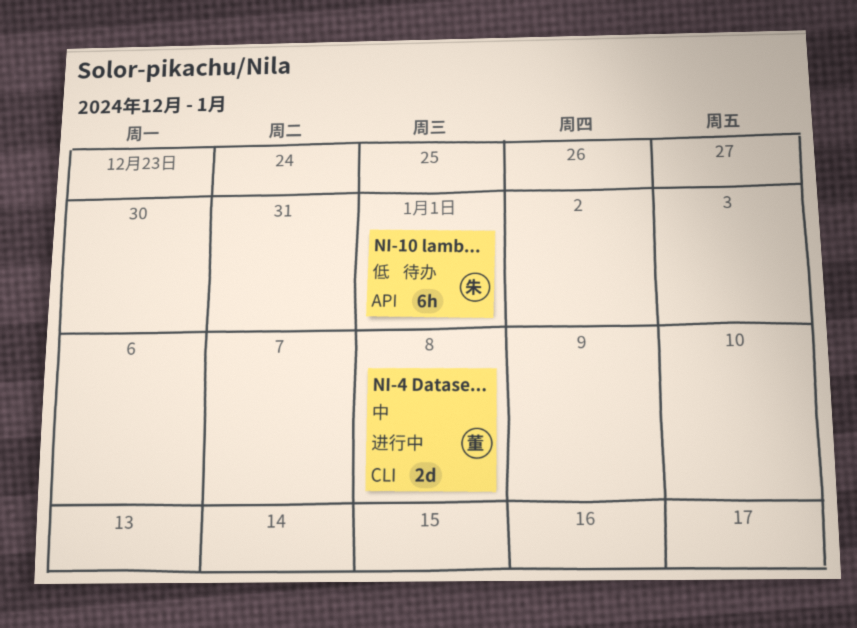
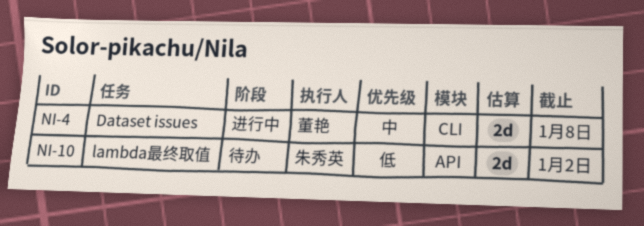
NI-10, estimate: 6h -> 2d
NI-10, due: Jan 1 -> Jan 2

